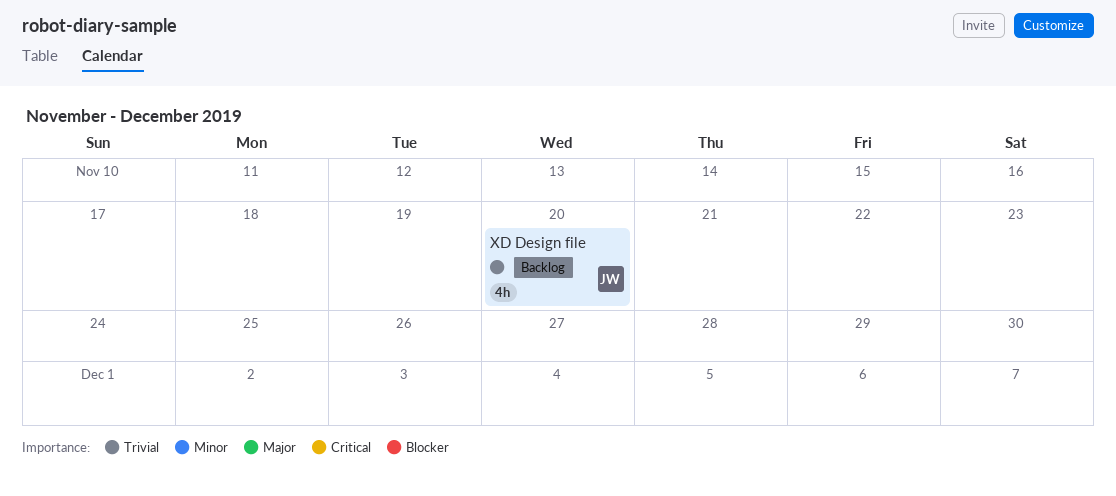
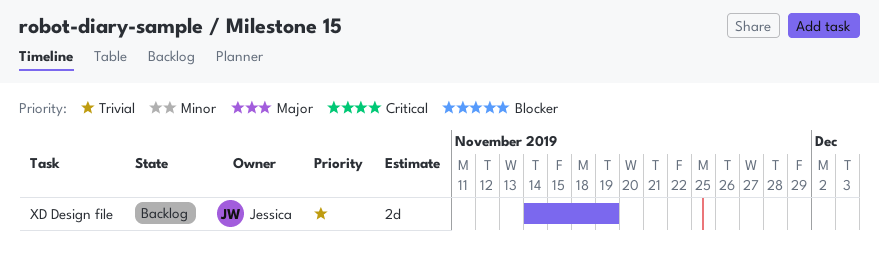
XD Design file, estimate: 4h -> 2d
XD Design file, due: Nov 20 -> Nov 19

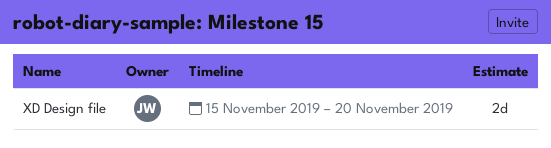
XD Design file, start: Nov 14 -> Nov 15
XD Design file, due: Nov 19 -> Nov 20

